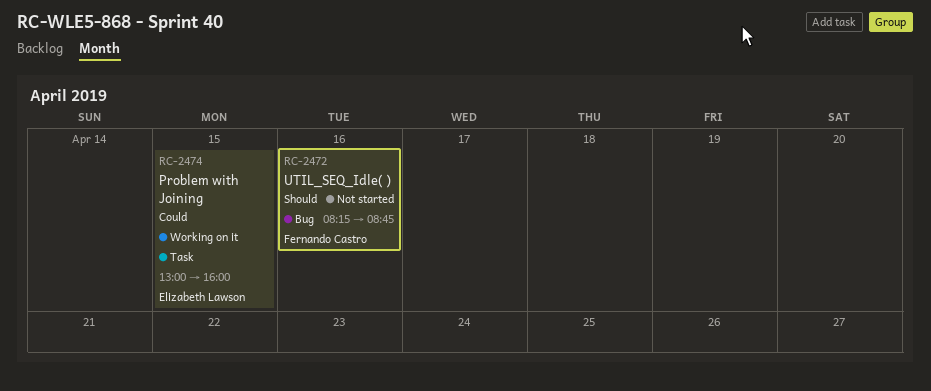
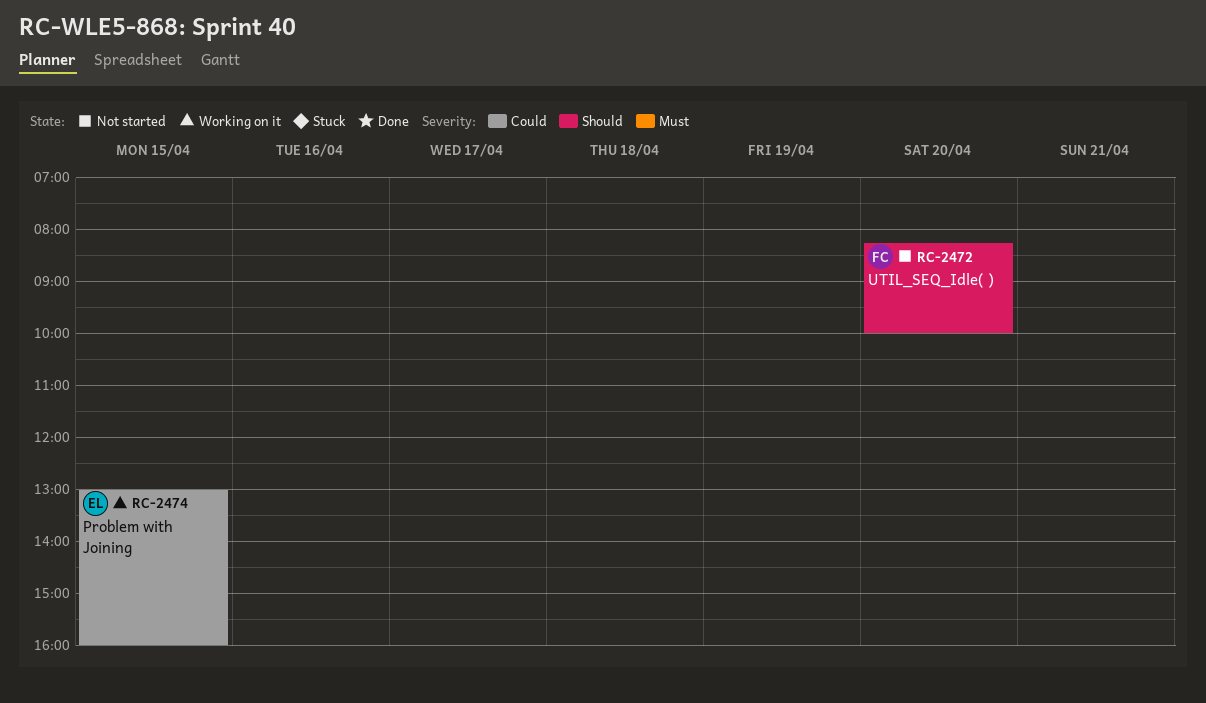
RC-2472, day: Apr 16 -> Apr 20
RC-2472, ends: 08:45 -> 10:00

